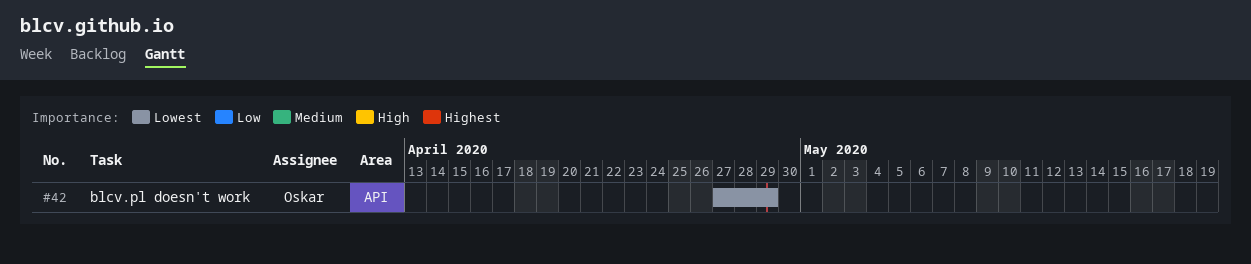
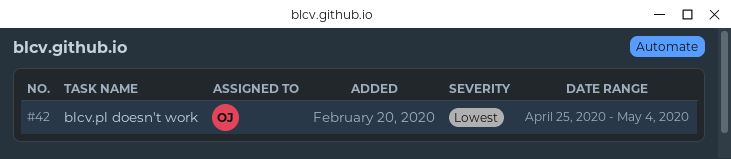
#42, start: Apr 27 -> Apr 25
#42, due: Apr 29 -> May 4

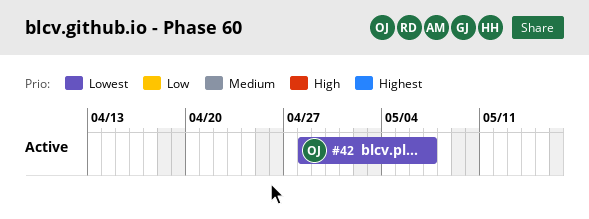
#42, start: Apr 25 -> Apr 28
#42, due: May 4 -> May 7

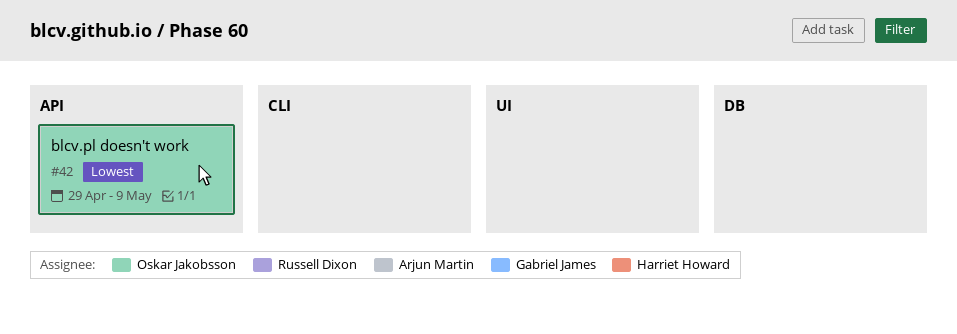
#42, start: Apr 28 -> Apr 29
#42, due: May 7 -> May 9

